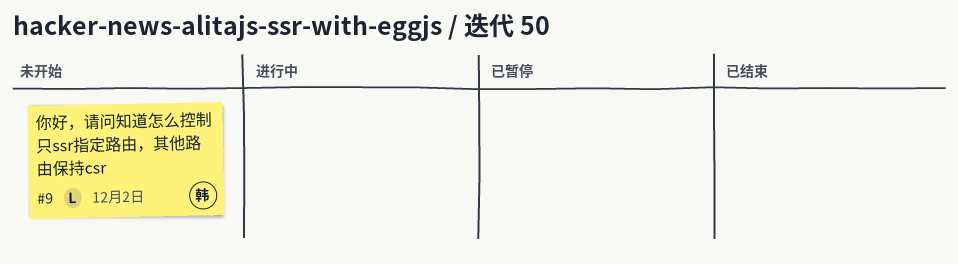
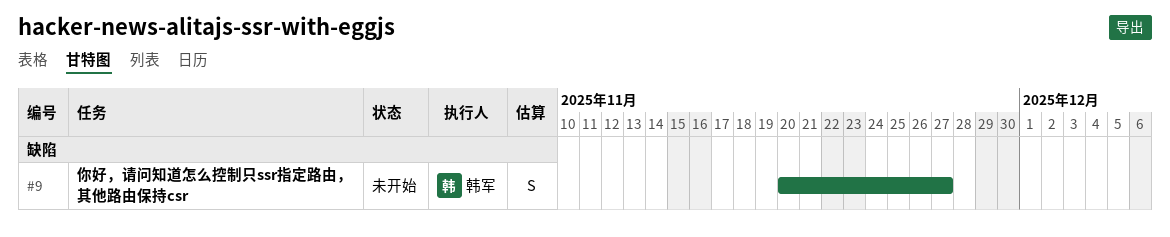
#9, estimate: L -> S
#9, due: Dec 2 -> Nov 27

